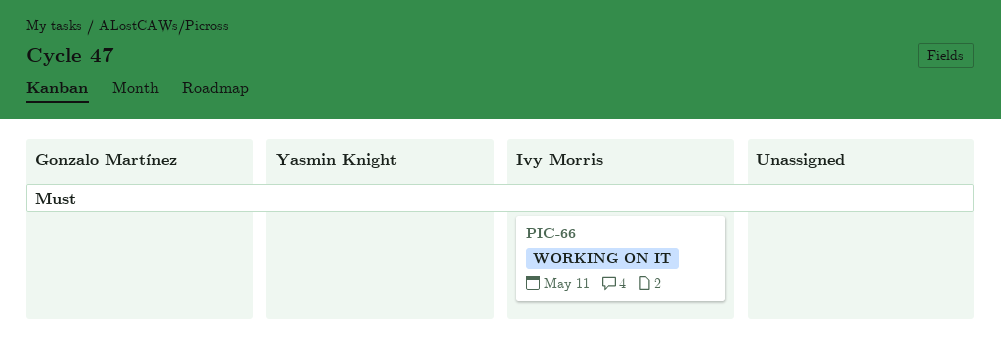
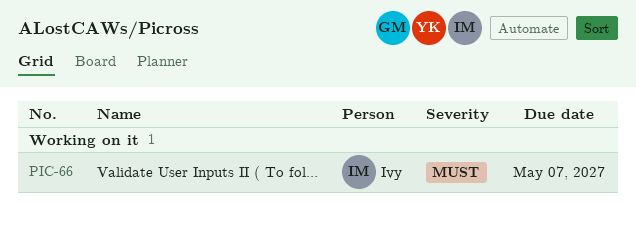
PIC-66, due: May 11 -> May 7

